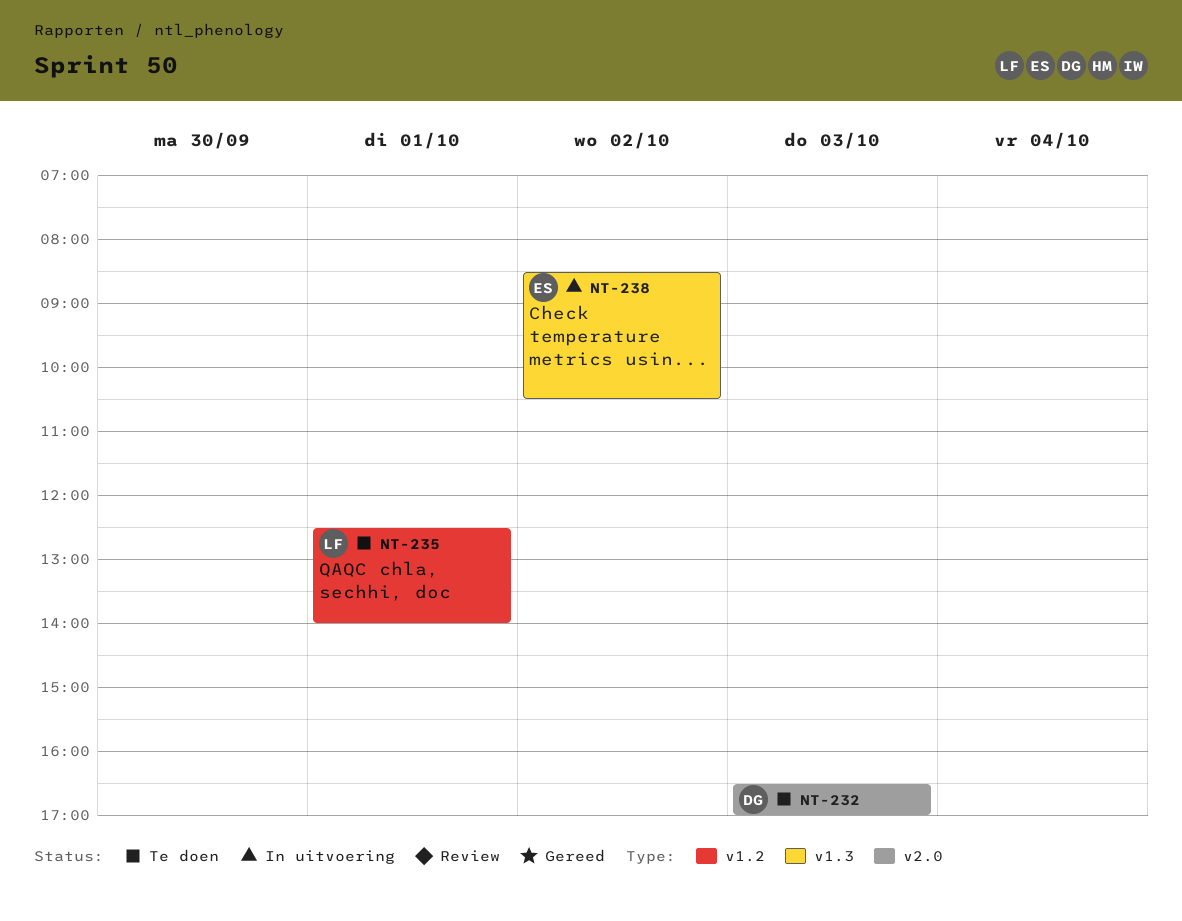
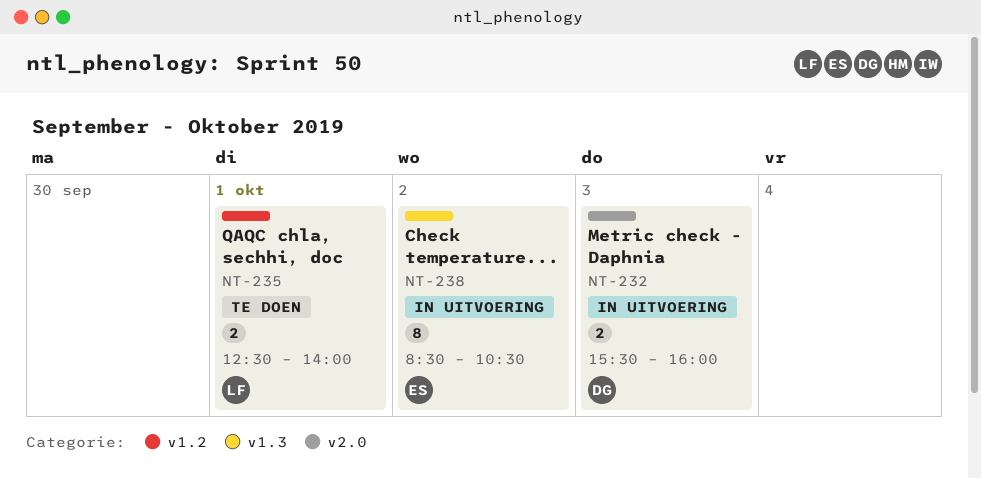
NT-232, status: Te doen -> In uitvoering
NT-232, begins: 16:30 -> 15:30
NT-232, ends: 17:00 -> 16:00

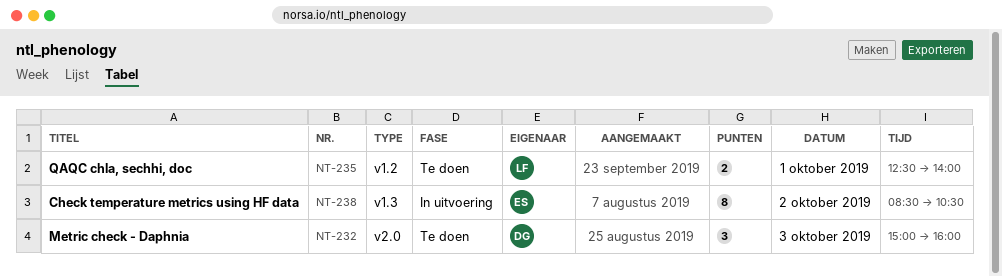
NT-232, status: In uitvoering -> Te doen
NT-232, estimate: 2 -> 3
NT-232, begins: 15:30 -> 15:00

